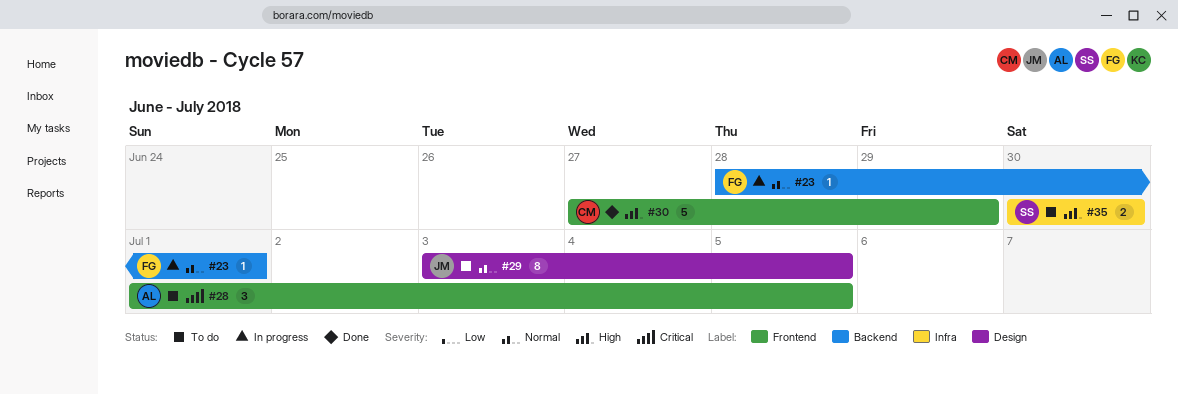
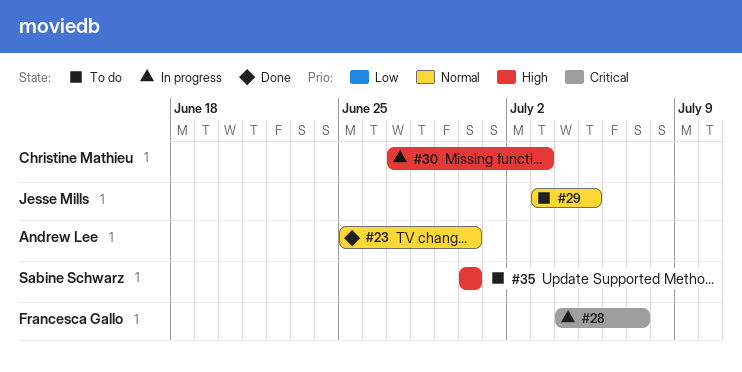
#23, status: In progress -> Done
#23, owner: Francesca Gallo -> Andrew Lee
#23, start: Jun 28 -> Jun 25
#23, due: Jul 1 -> Jun 30
#28, status: To do -> In progress
#28, owner: Andrew Lee -> Francesca Gallo
#28, start: Jul 1 -> Jul 4
#28, due: Jul 5 -> Jul 7
#30, status: Done -> In progress
#30, due: Jun 29 -> Jul 3

